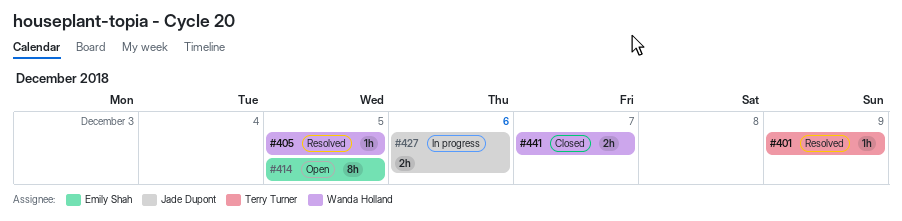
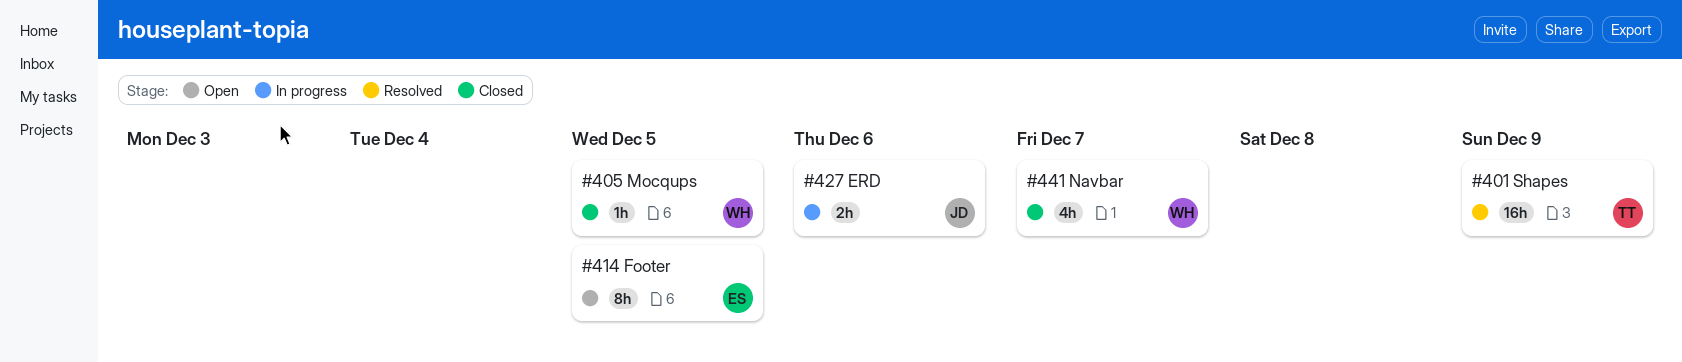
#401, estimate: 1h -> 16h
#405, status: Resolved -> Closed
#441, estimate: 2h -> 4h

